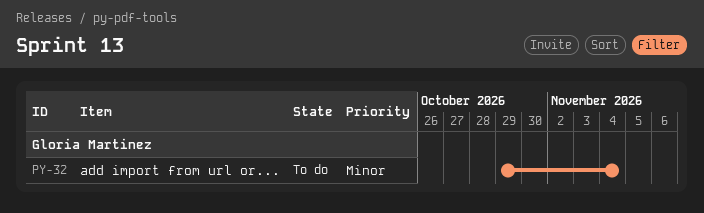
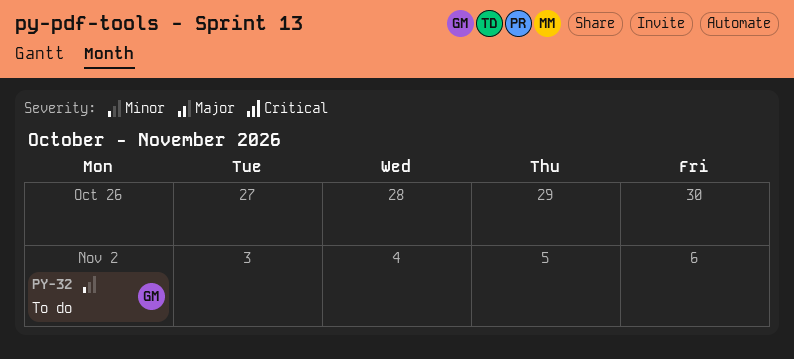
PY-32, due: Nov 4 -> Nov 2

